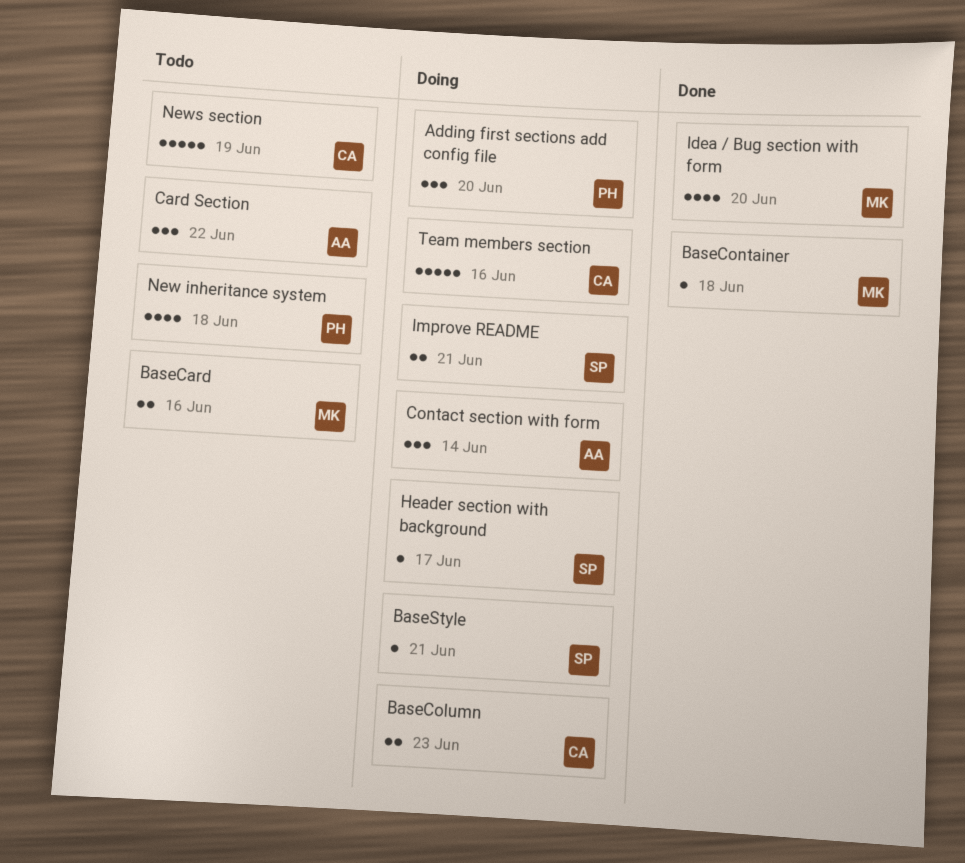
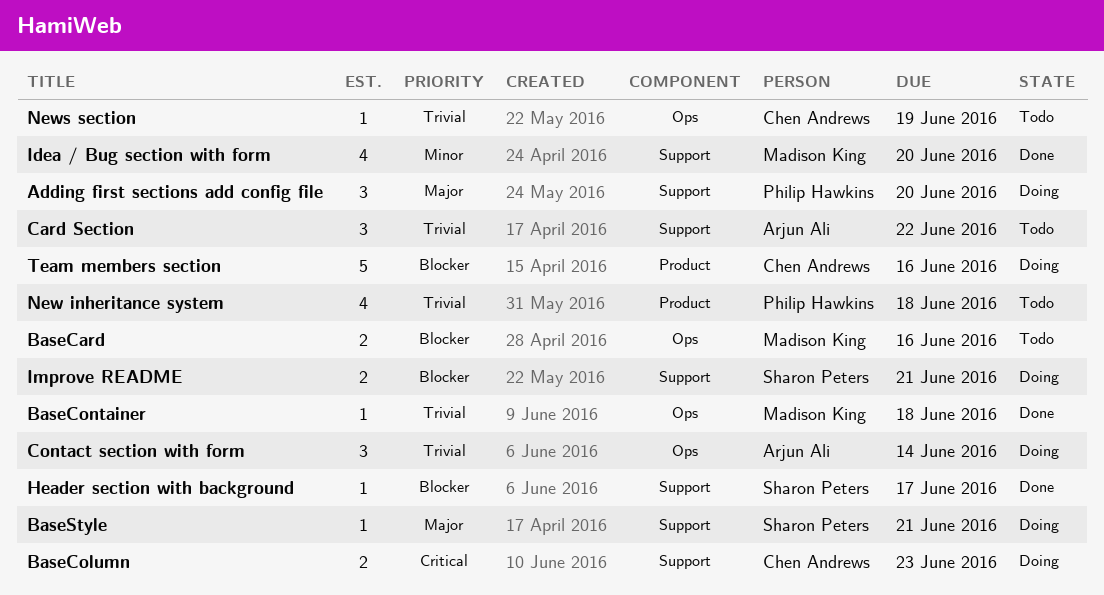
Header section with background, status: Doing -> Done
News section, estimate: 5 -> 1

